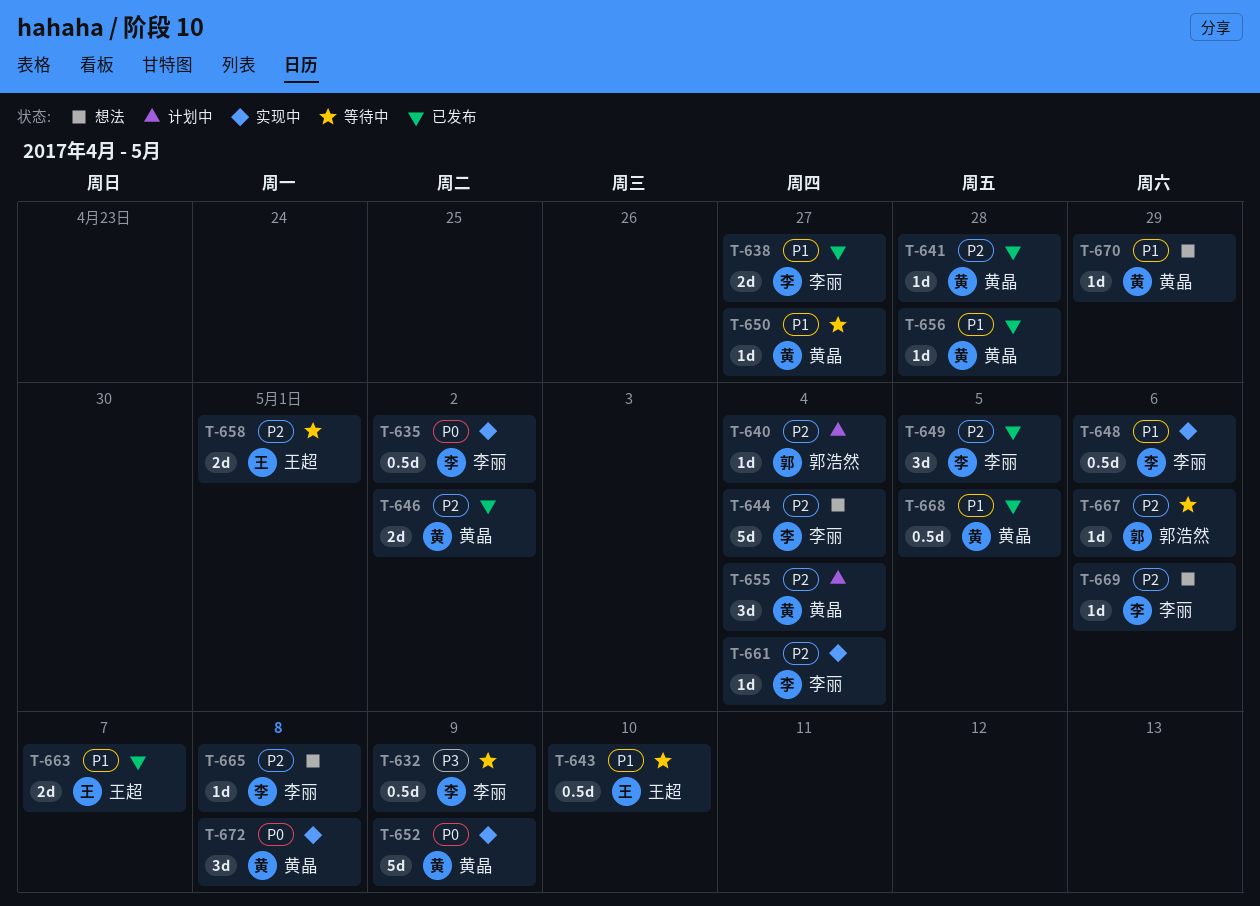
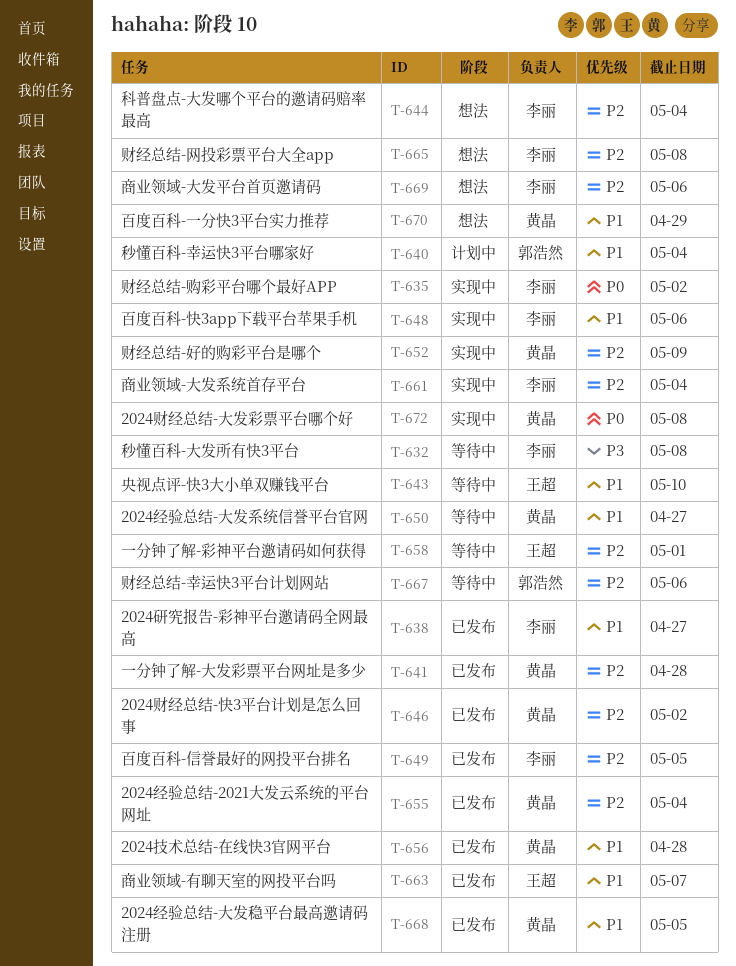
T-632, due: May 9 -> May 8
T-640, priority: P2 -> P1
T-652, priority: P0 -> P2
T-655, status: 计划中 -> 已发布

